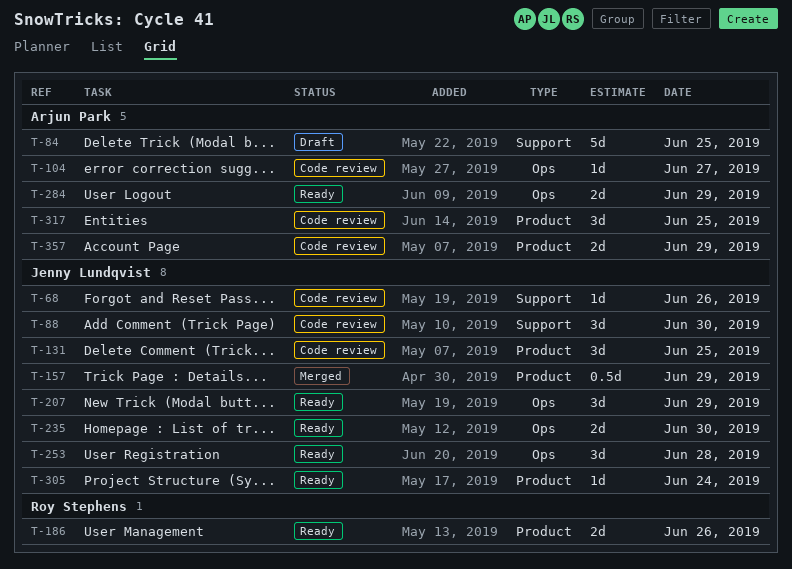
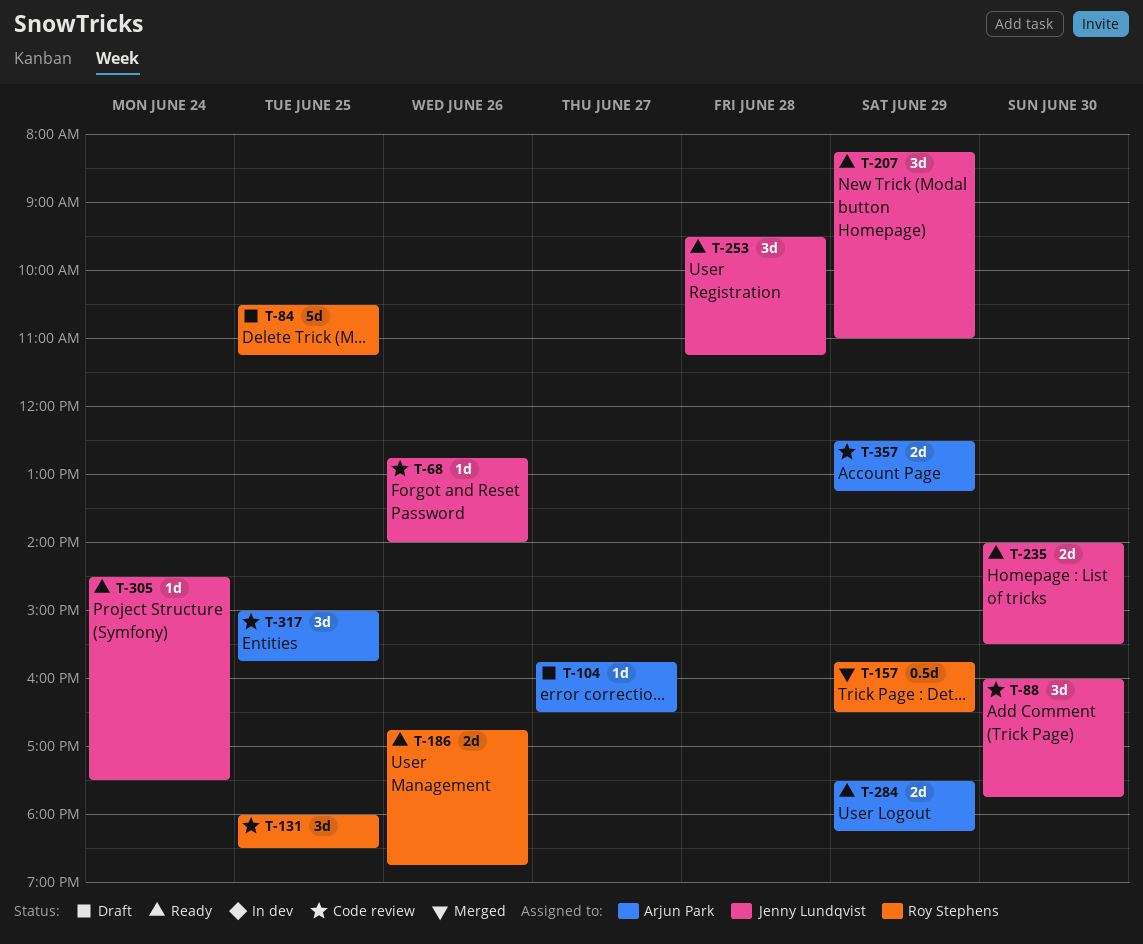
T-84, owner: Arjun Park -> Roy Stephens
T-104, status: Code review -> Draft
T-131, owner: Jenny Lundqvist -> Roy Stephens
T-157, owner: Jenny Lundqvist -> Roy Stephens

